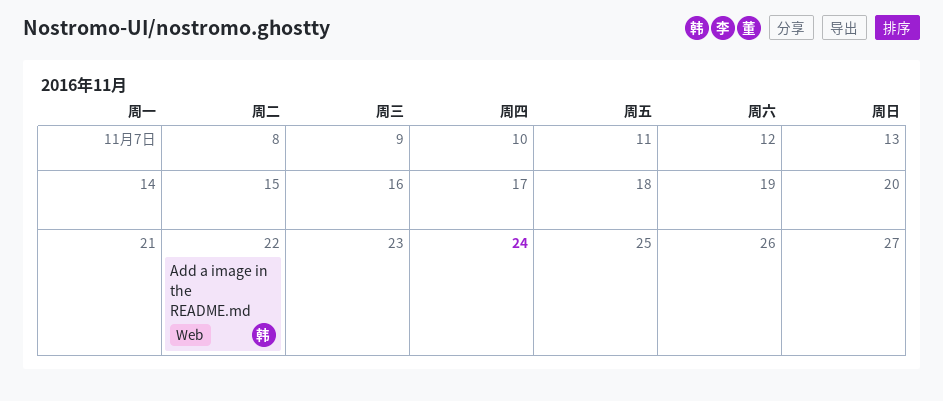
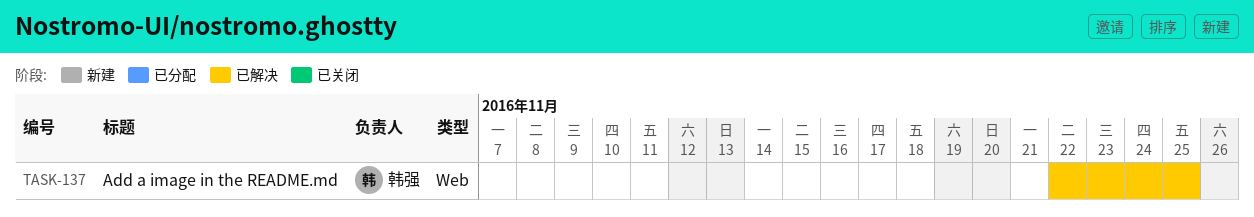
Add a image in the README.md, due: Nov 22 -> Nov 25

